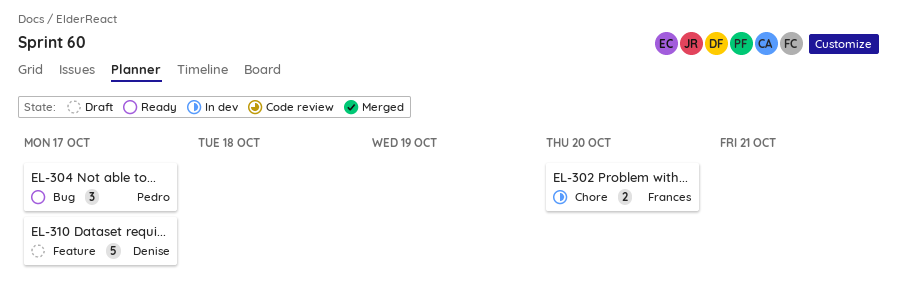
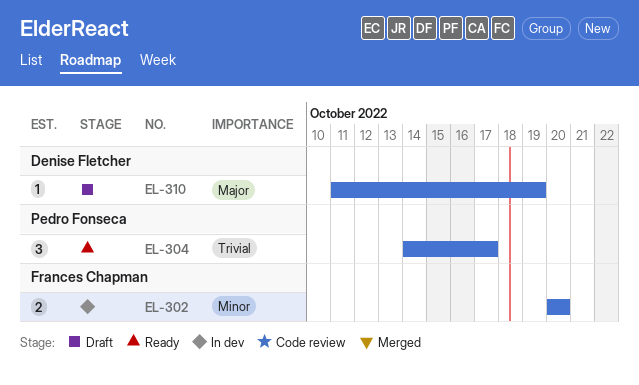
EL-310, estimate: 5 -> 1
EL-310, due: Oct 17 -> Oct 19

